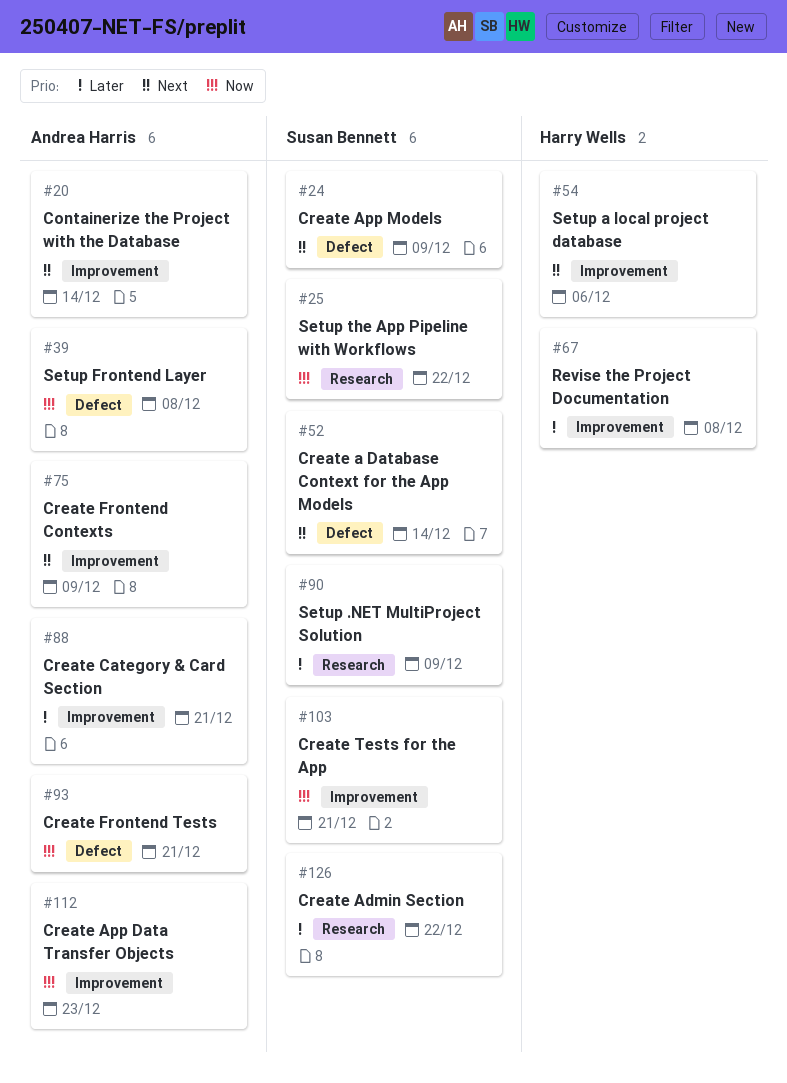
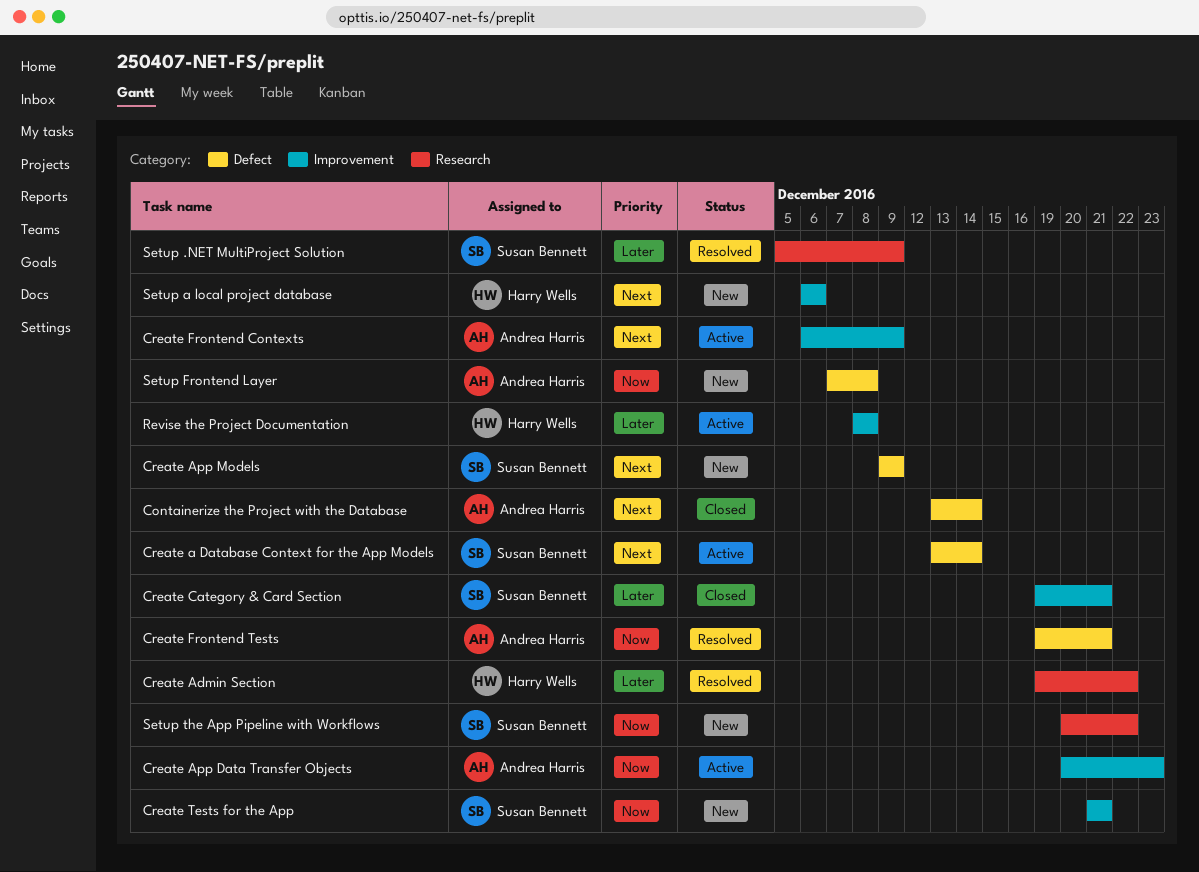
Containerize the Project with the Database, label: Improvement -> Defect
Create Admin Section, owner: Susan Bennett -> Harry Wells
Create Category & Card Section, owner: Andrea Harris -> Susan Bennett

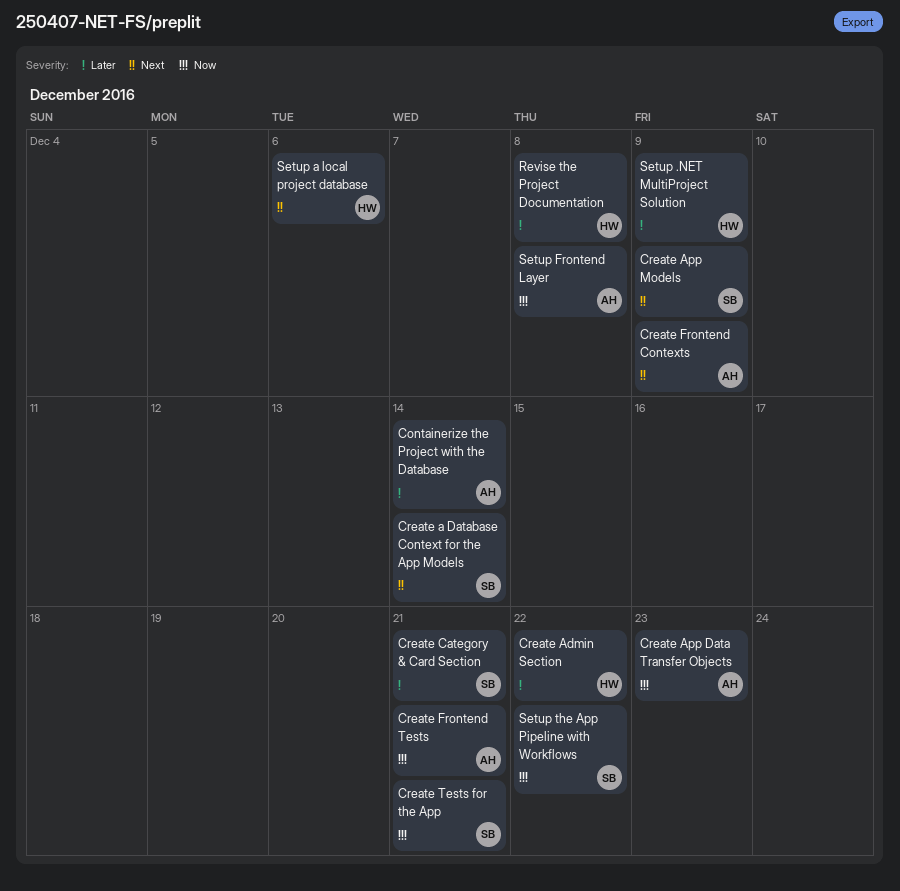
Containerize the Project with the Database, priority: Next -> Later
Setup .NET MultiProject Solution, owner: Susan Bennett -> Harry Wells

